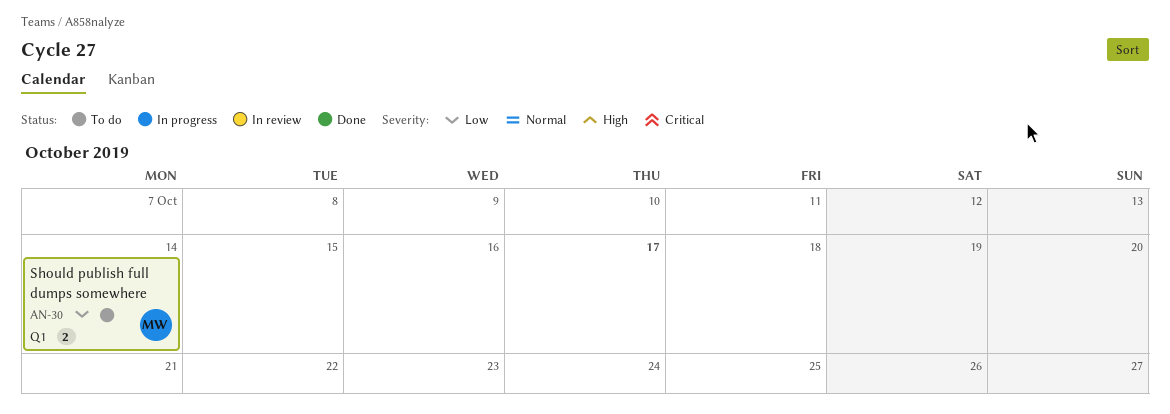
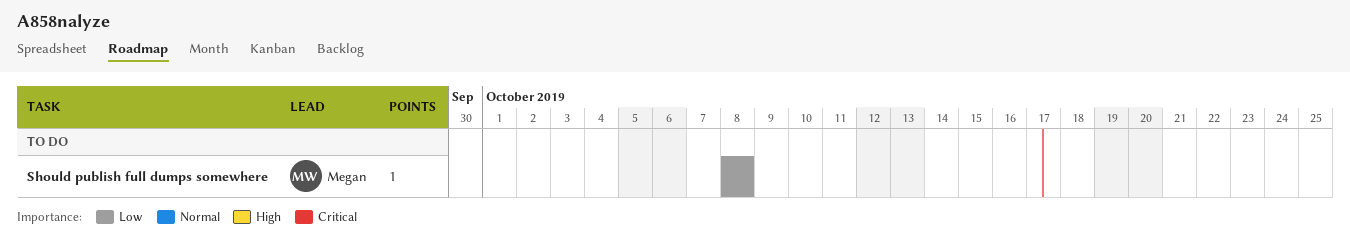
Should publish full dumps somewhere, estimate: 2 -> 1
Should publish full dumps somewhere, due: Oct 14 -> Oct 8

